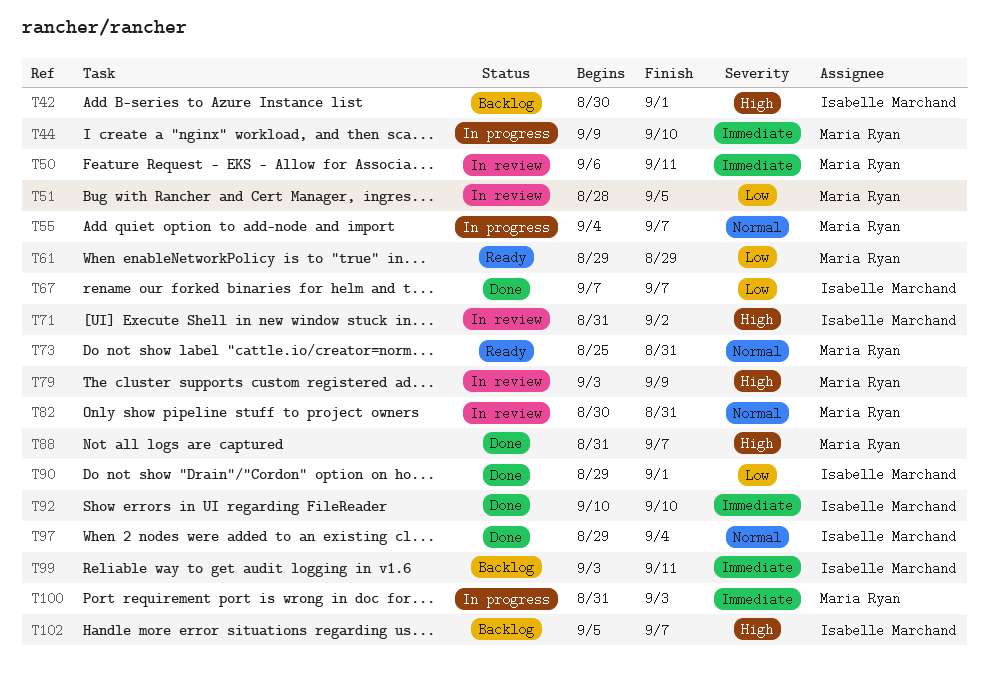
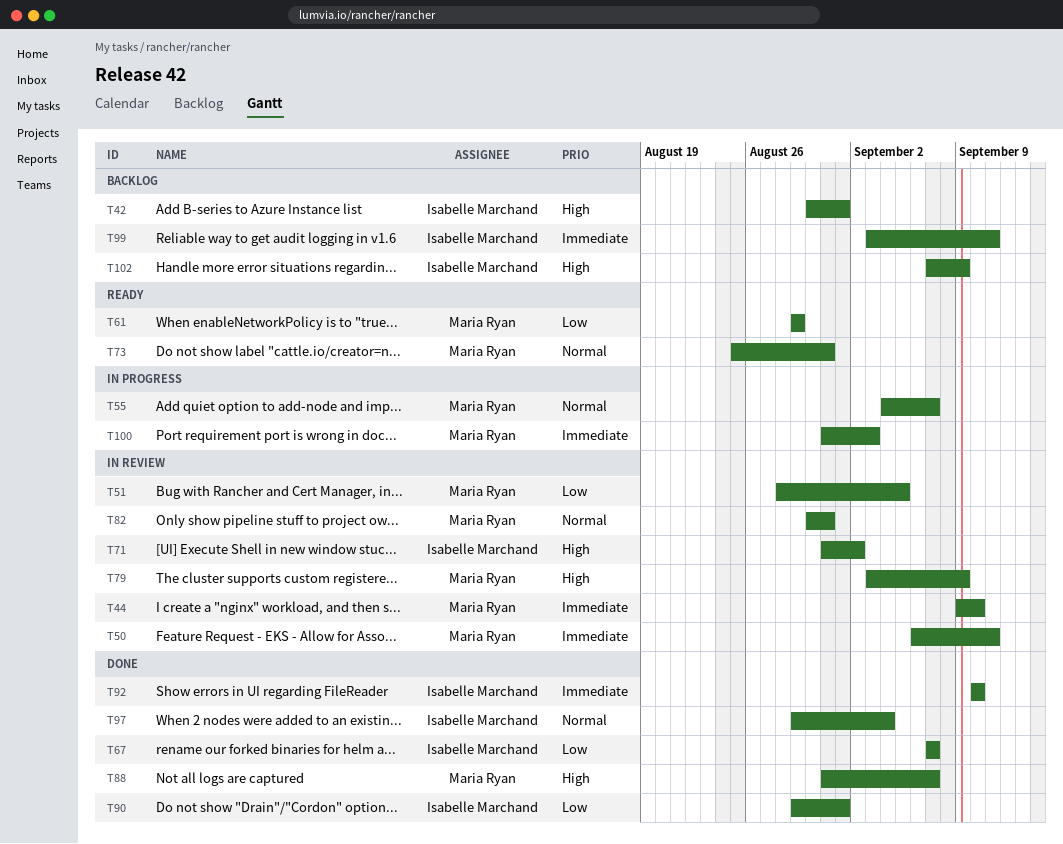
T44, status: In progress -> In review
T102, start: Sep 5 -> Sep 7
T102, due: Sep 7 -> Sep 9

